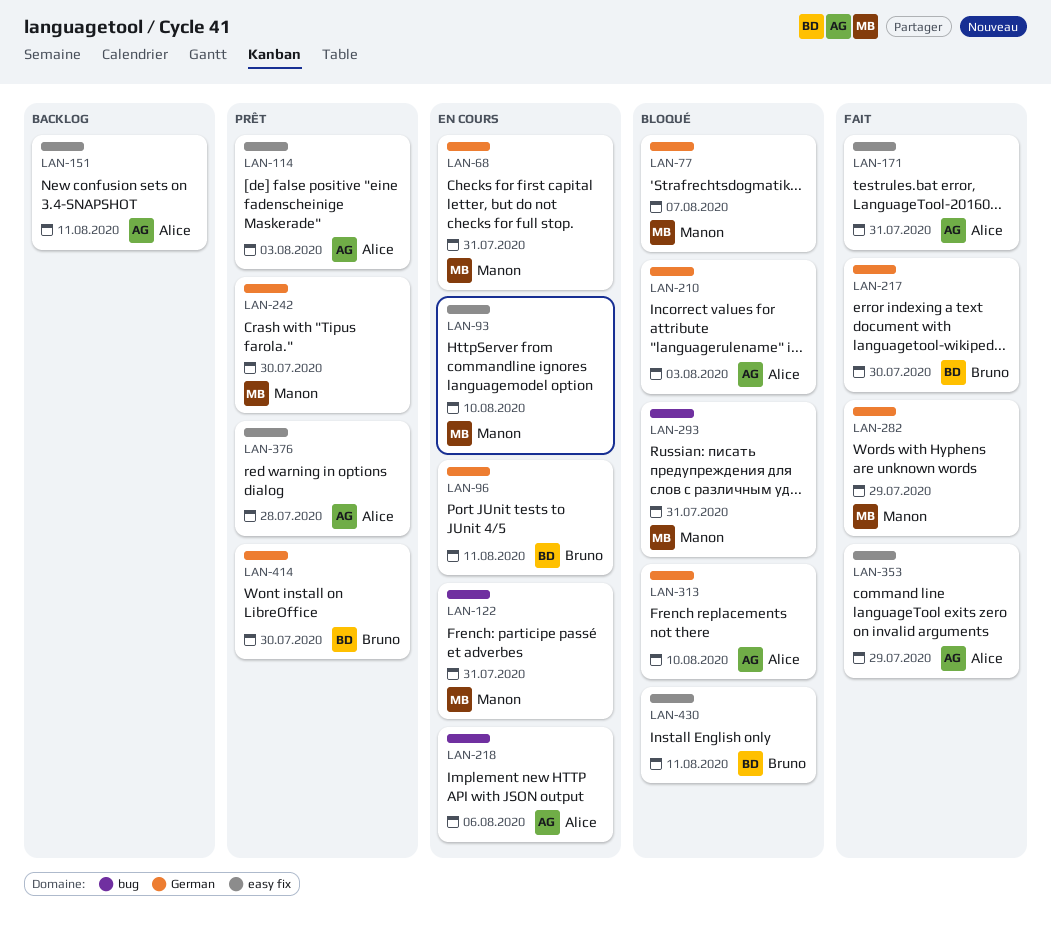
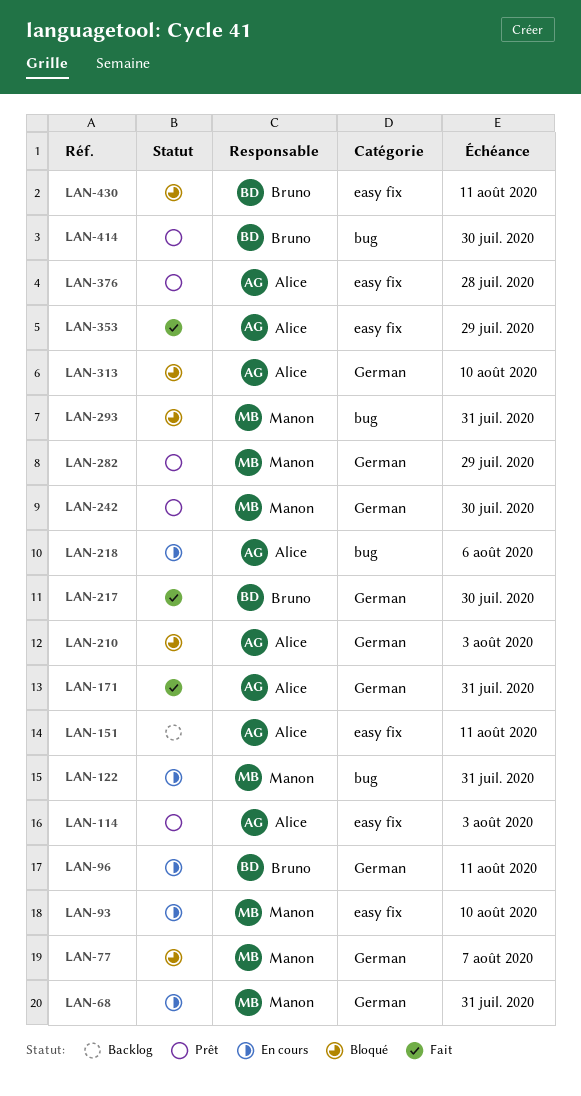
LAN-171, label: easy fix -> German
LAN-282, status: Fait -> Prêt
LAN-414, label: German -> bug

